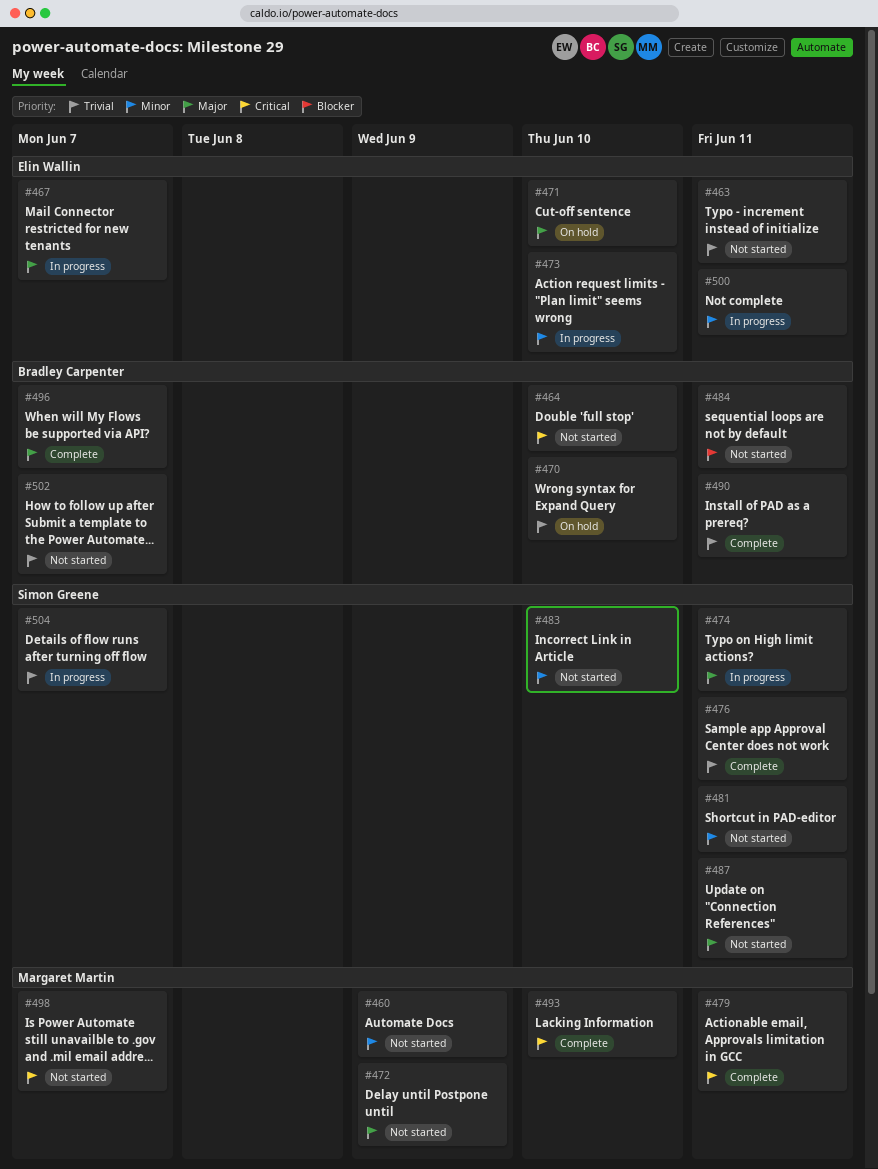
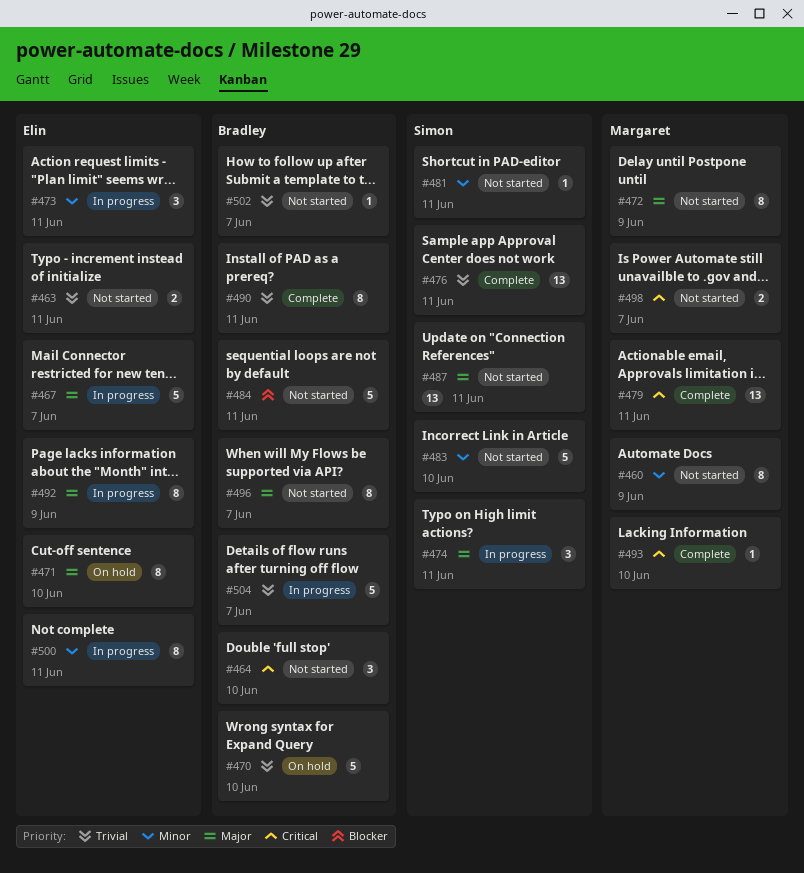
#473, due: Jun 10 -> Jun 11
#492: none -> present
#496, status: Complete -> Not started
#504, owner: Simon Greene -> Bradley Carpenter

